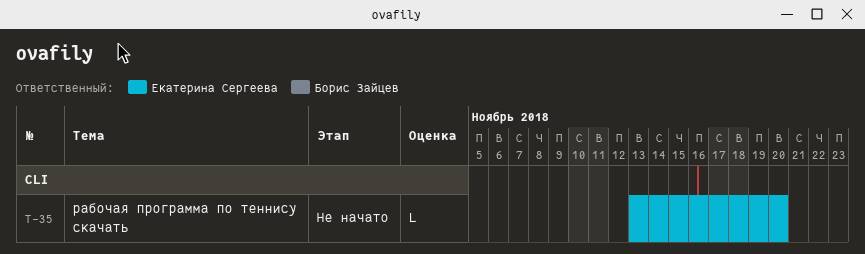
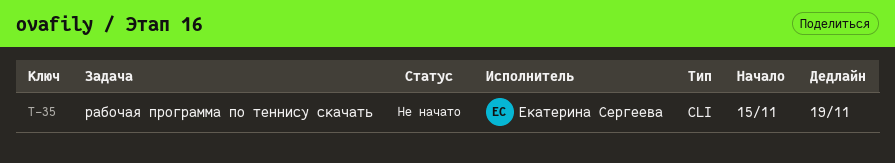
T-35, start: Nov 13 -> Nov 15
T-35, due: Nov 20 -> Nov 19

